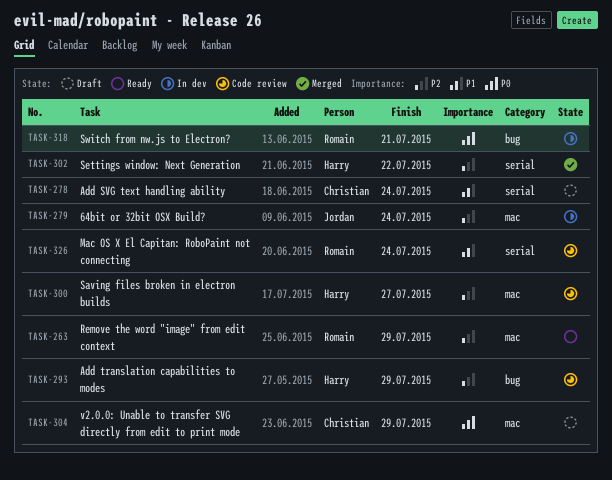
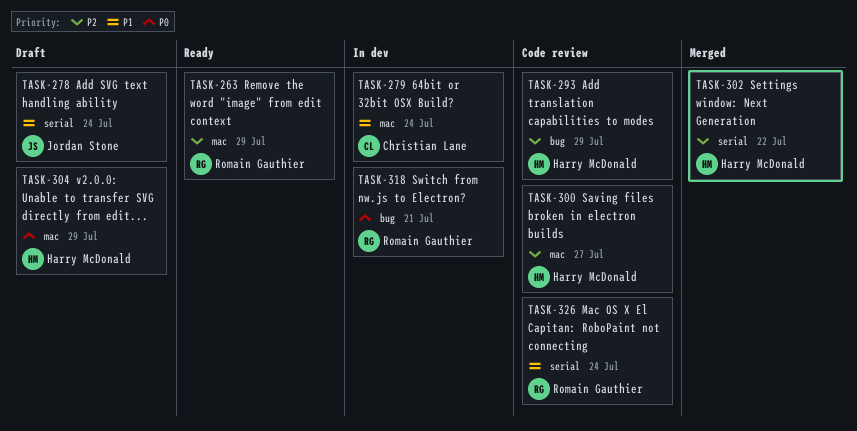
TASK-278, owner: Christian Lane -> Jordan Stone
TASK-279, owner: Jordan Stone -> Christian Lane
TASK-279, priority: P2 -> P1
TASK-304, owner: Christian Lane -> Harry McDonald

